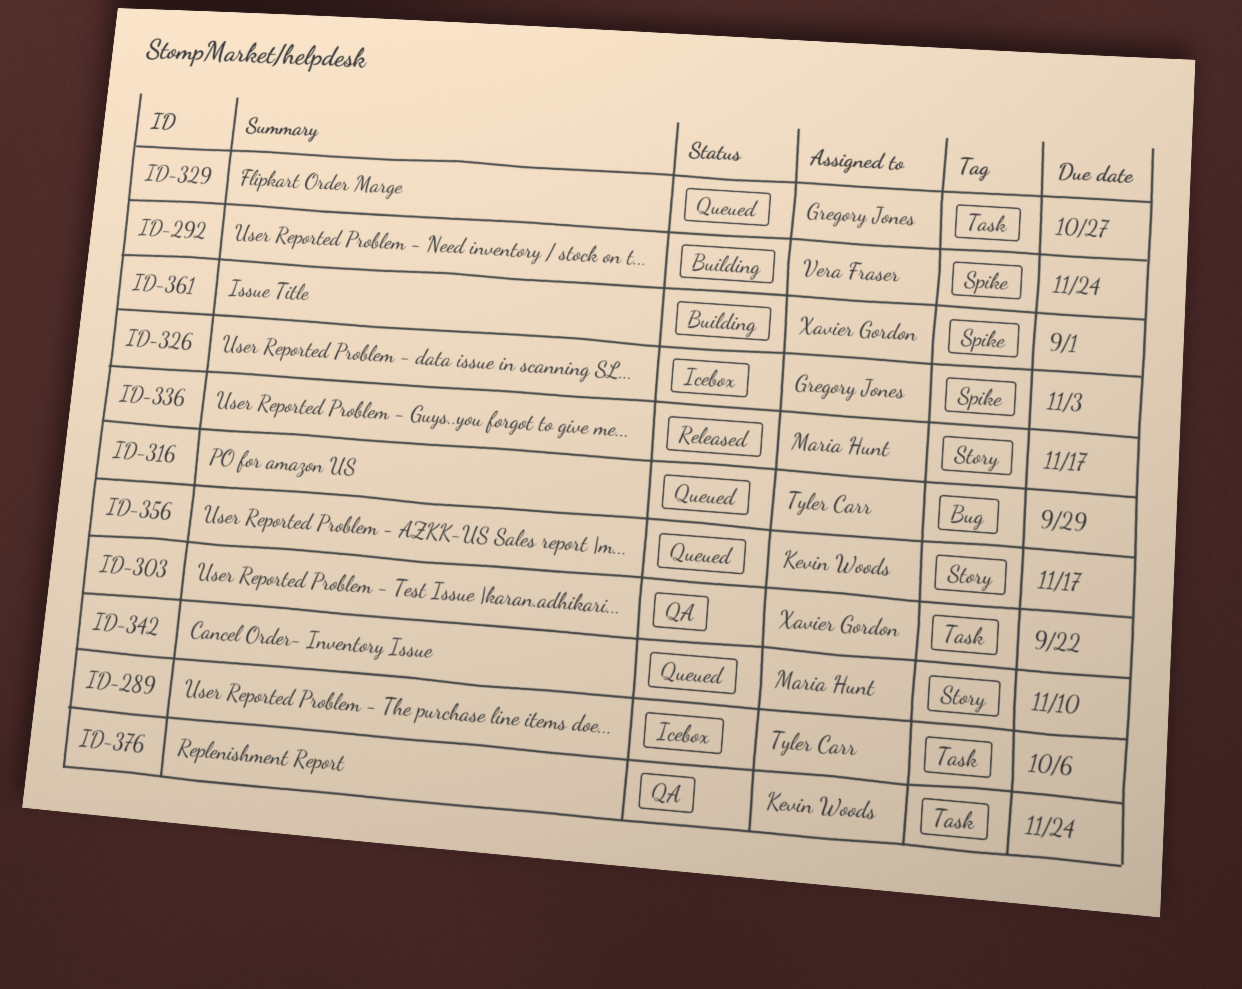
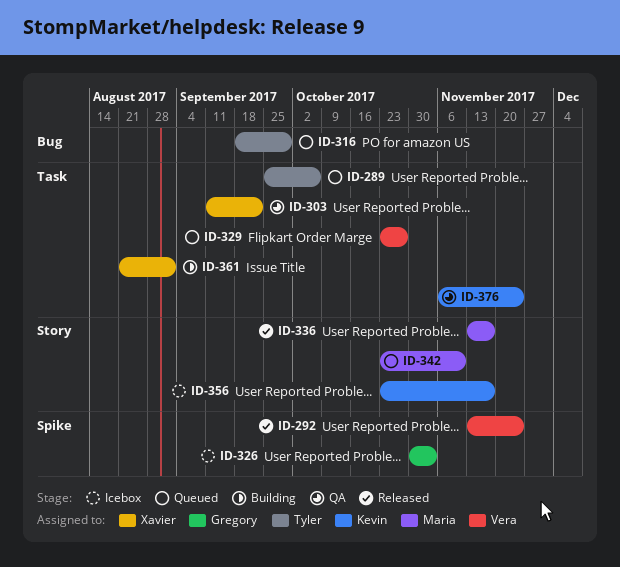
ID-289, status: Icebox -> Queued
ID-292, status: Building -> Released
ID-329, owner: Gregory Jones -> Vera Fraser
ID-356, status: Queued -> Icebox
ID-361, label: Spike -> Task

